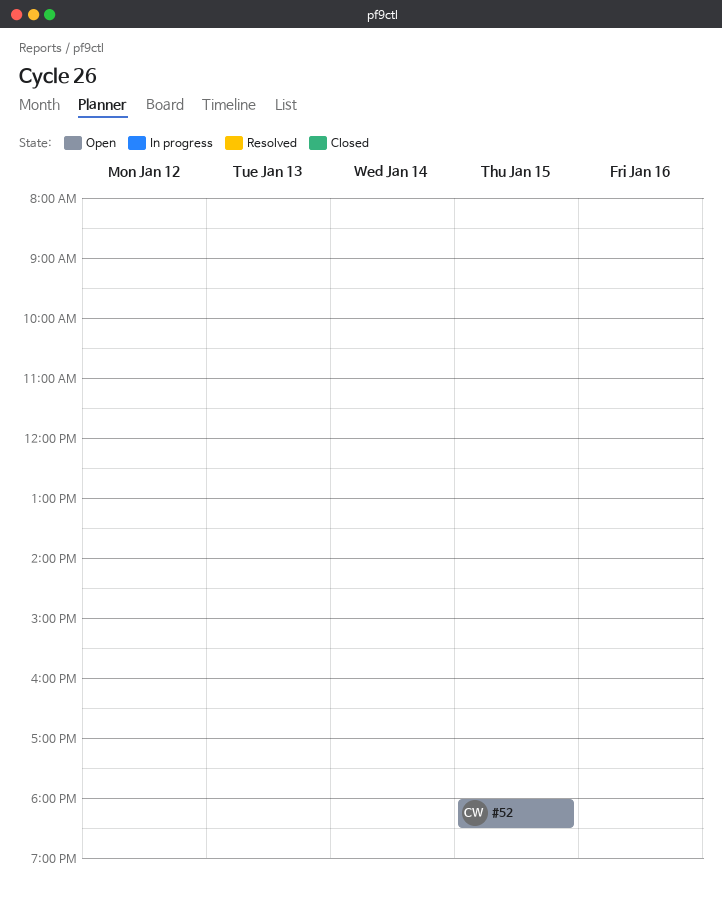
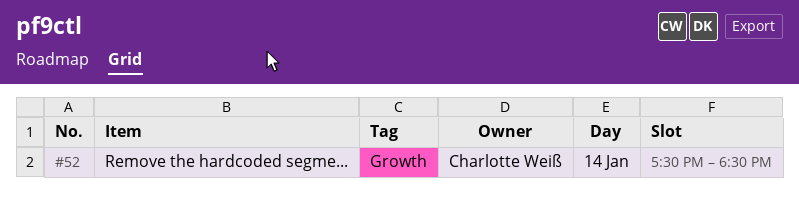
#52, day: Jan 15 -> Jan 14
#52, begins: 18:00 -> 17:30

